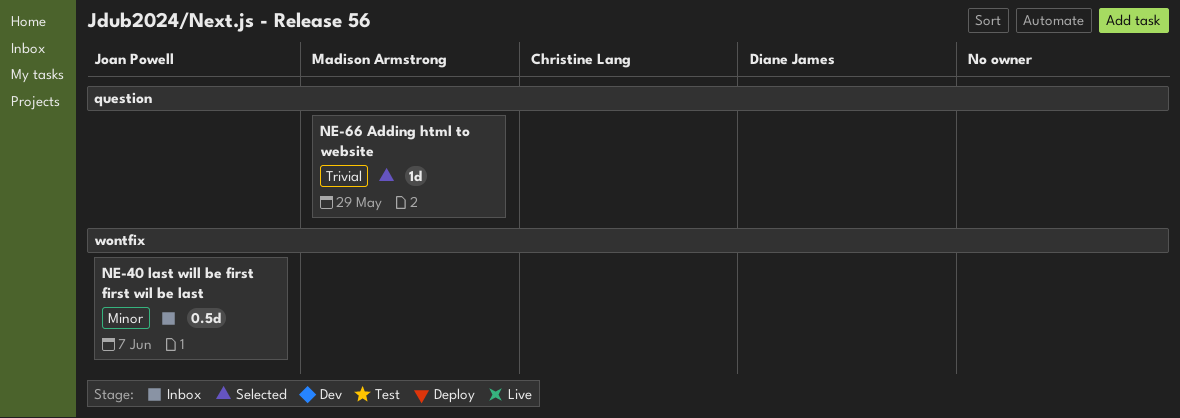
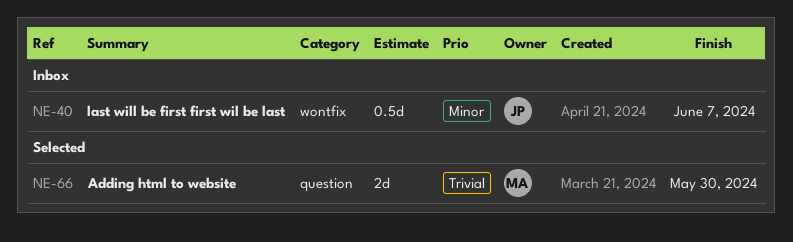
NE-66, estimate: 1d -> 2d
NE-66, due: May 29 -> May 30

